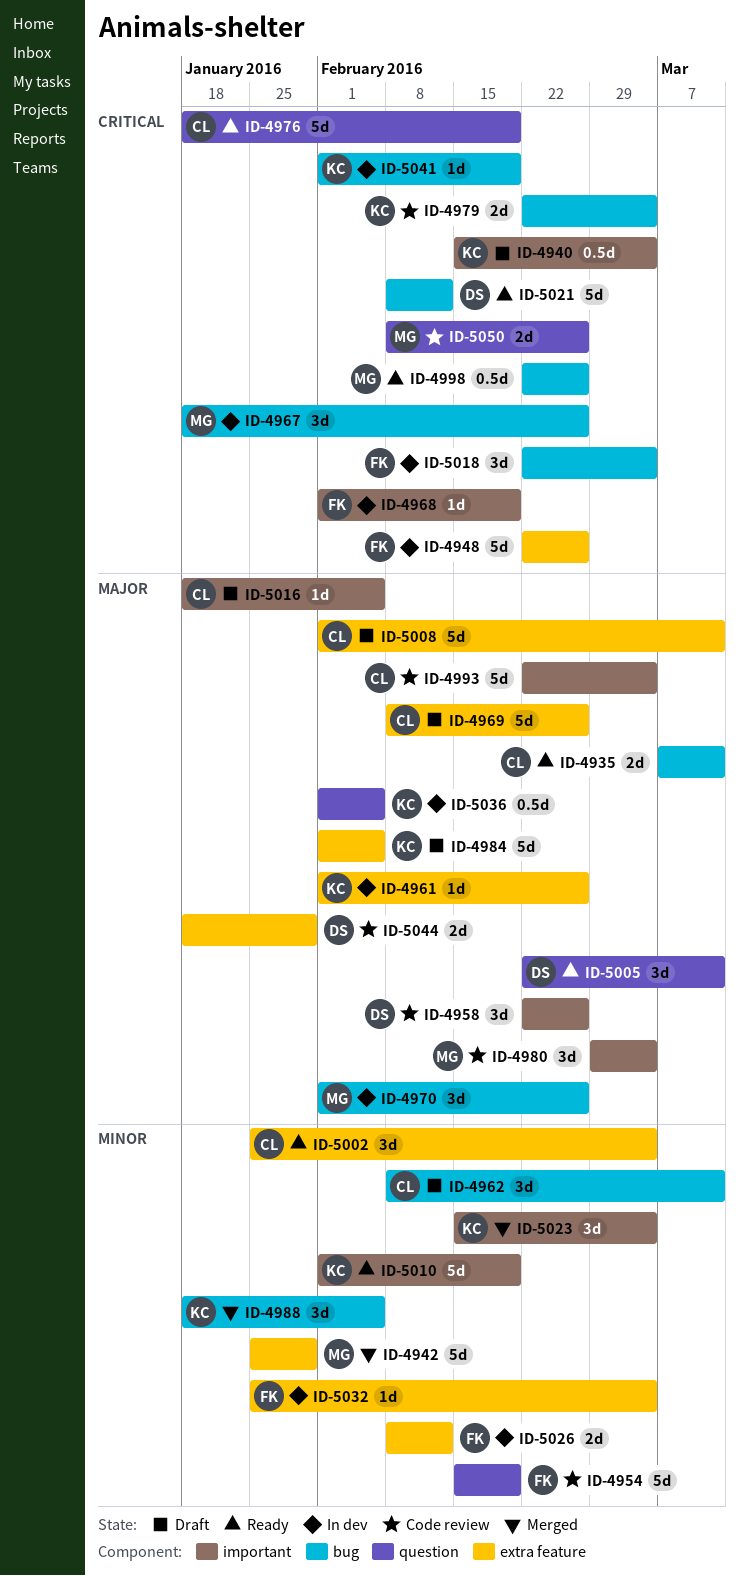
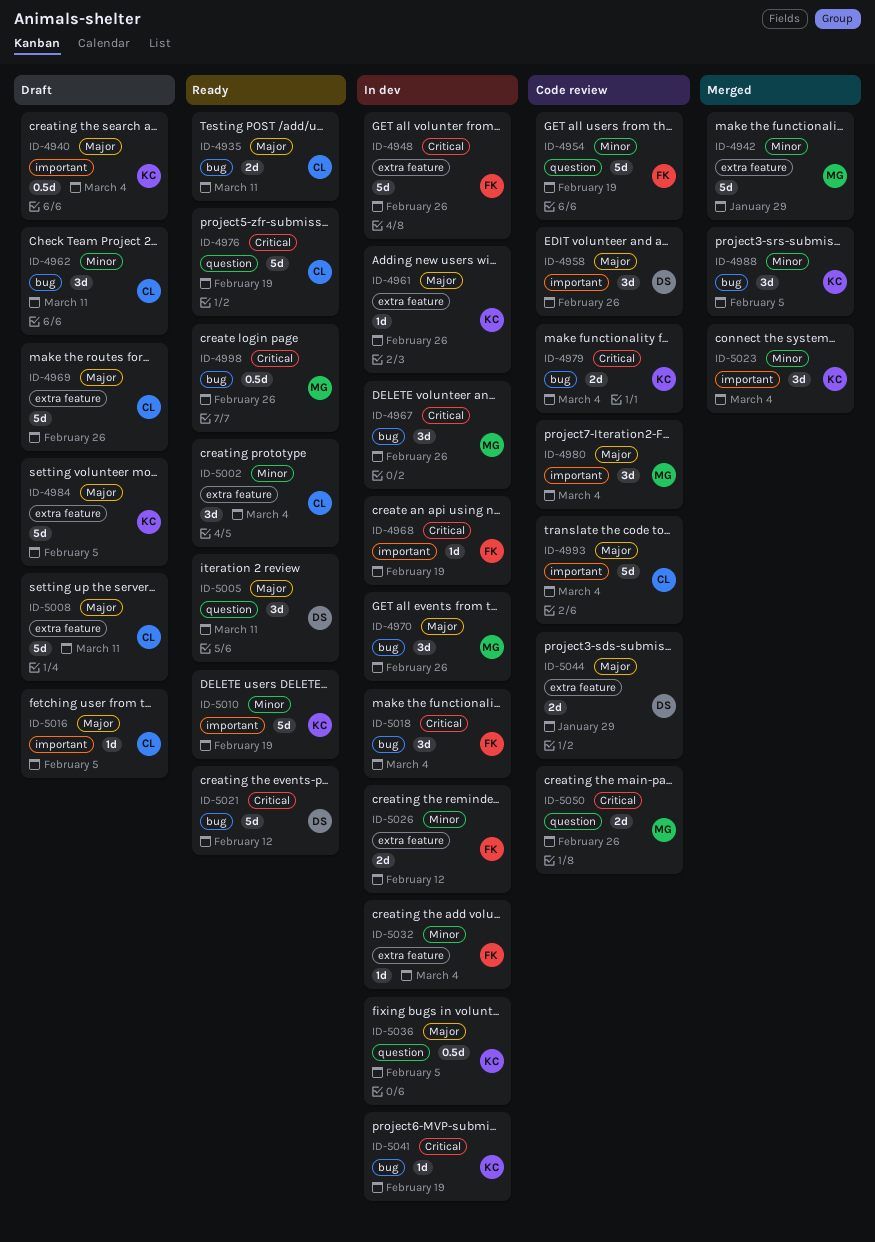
ID-4940, priority: Critical -> Major

